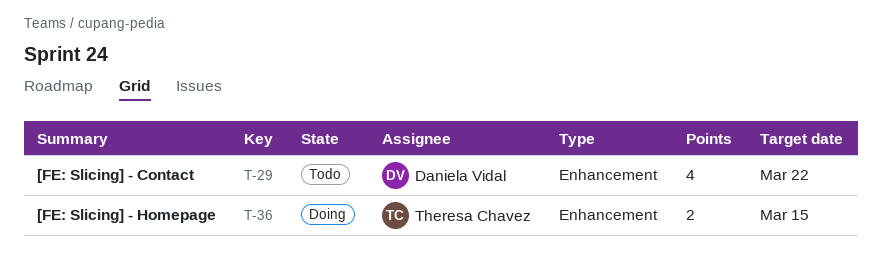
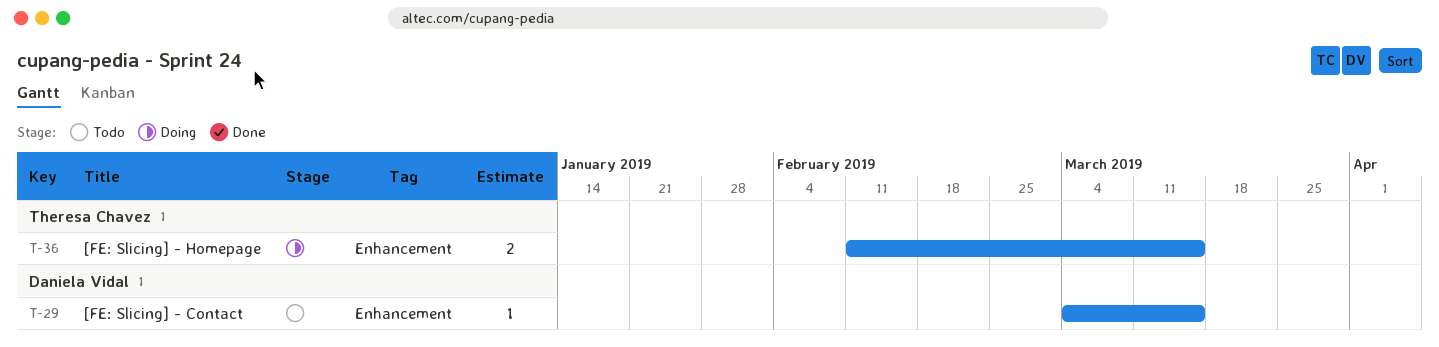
T-29, estimate: 4 -> 1
T-29, due: Mar 22 -> Mar 15

